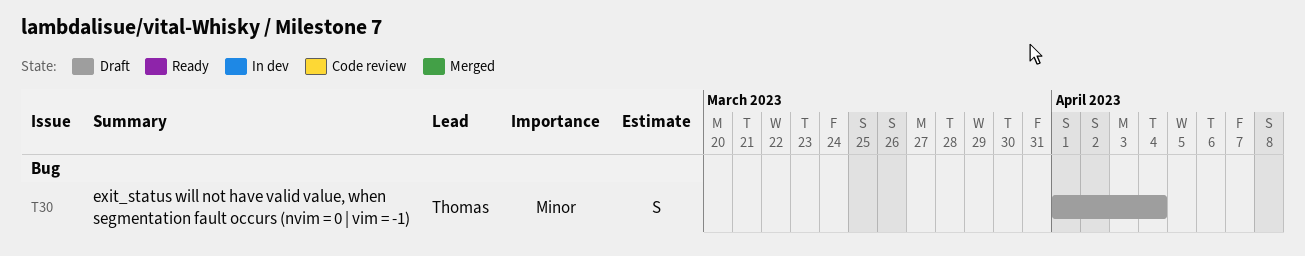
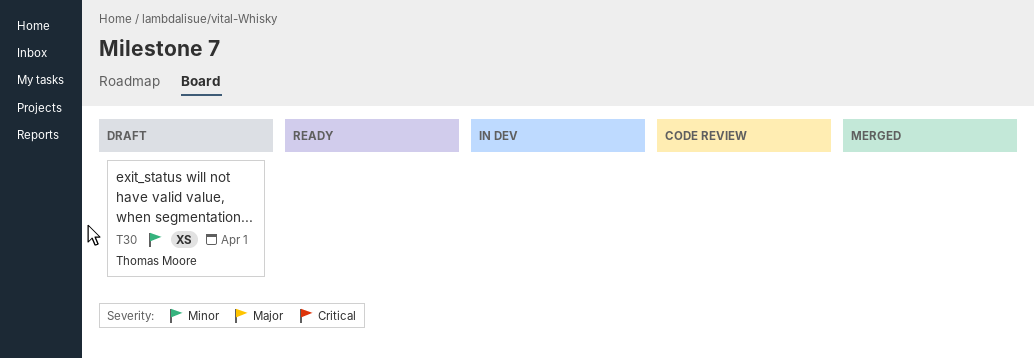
T30, estimate: S -> XS
T30, due: Apr 4 -> Apr 1

